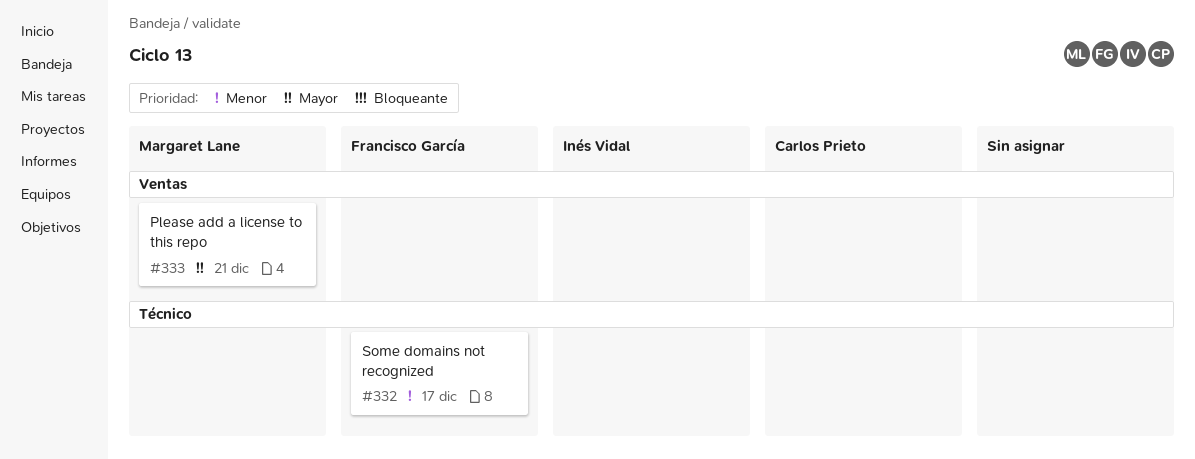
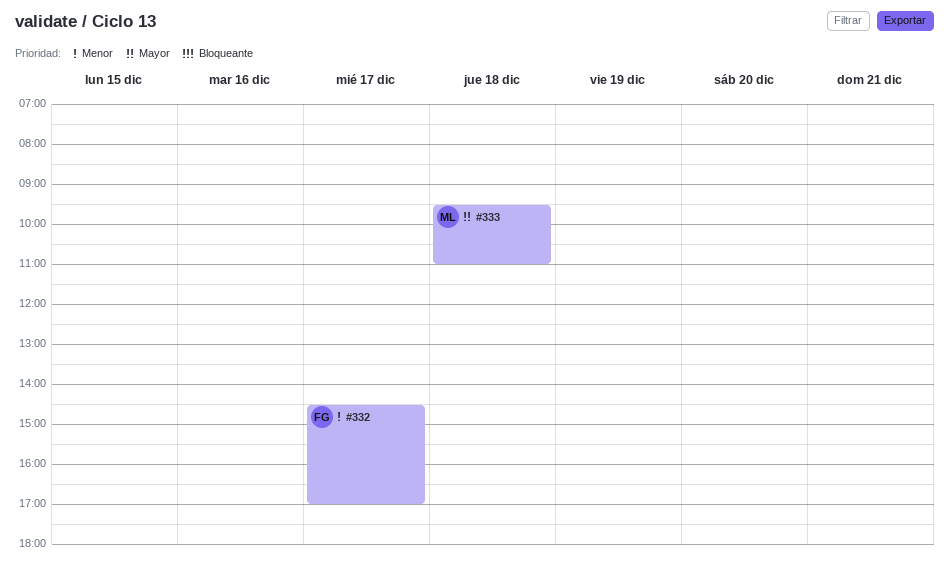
#333, day: Dec 21 -> Dec 18

